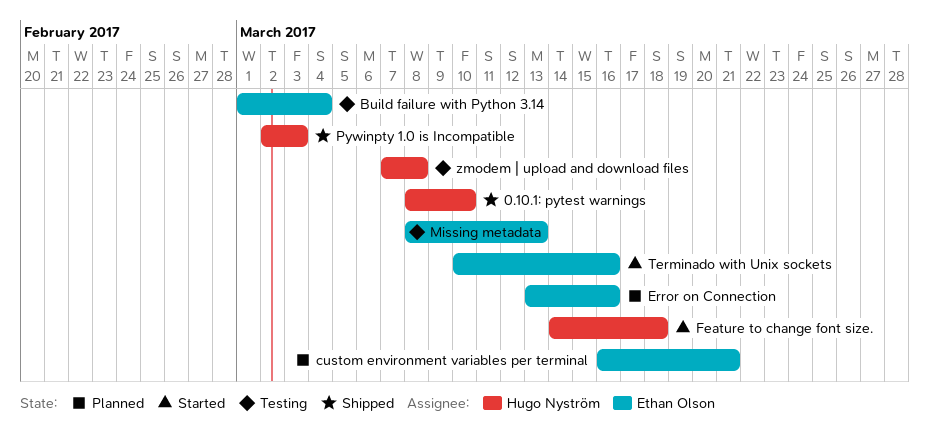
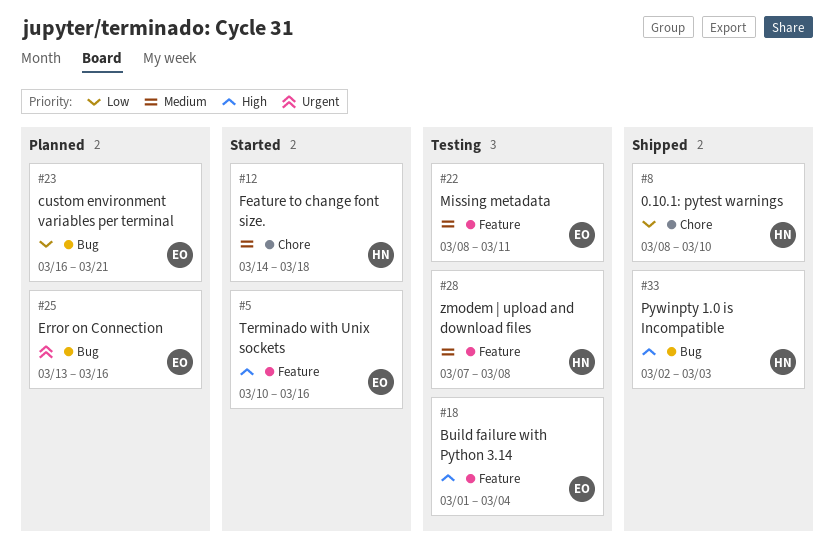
Missing metadata, due: Mar 13 -> Mar 11

